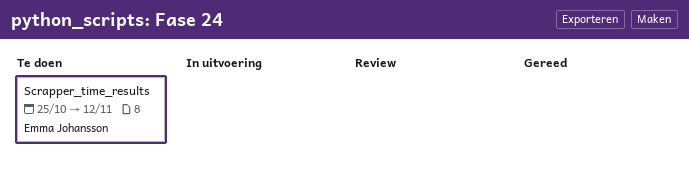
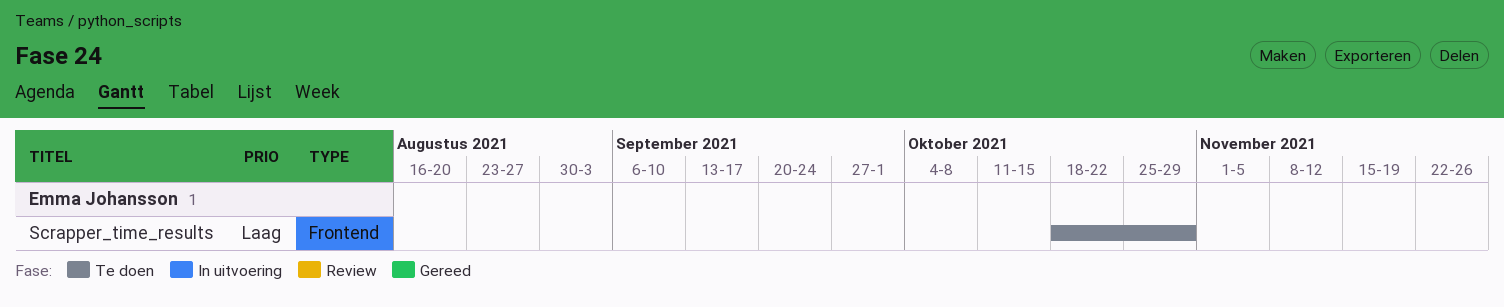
Scrapper_time_results, start: Oct 25 -> Oct 18
Scrapper_time_results, due: Nov 12 -> Oct 29

